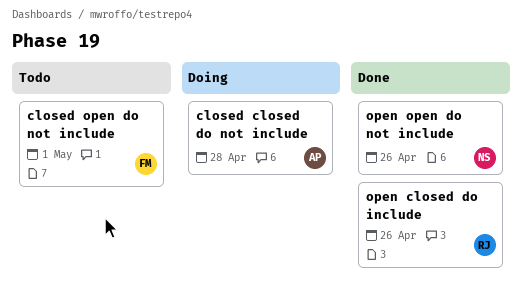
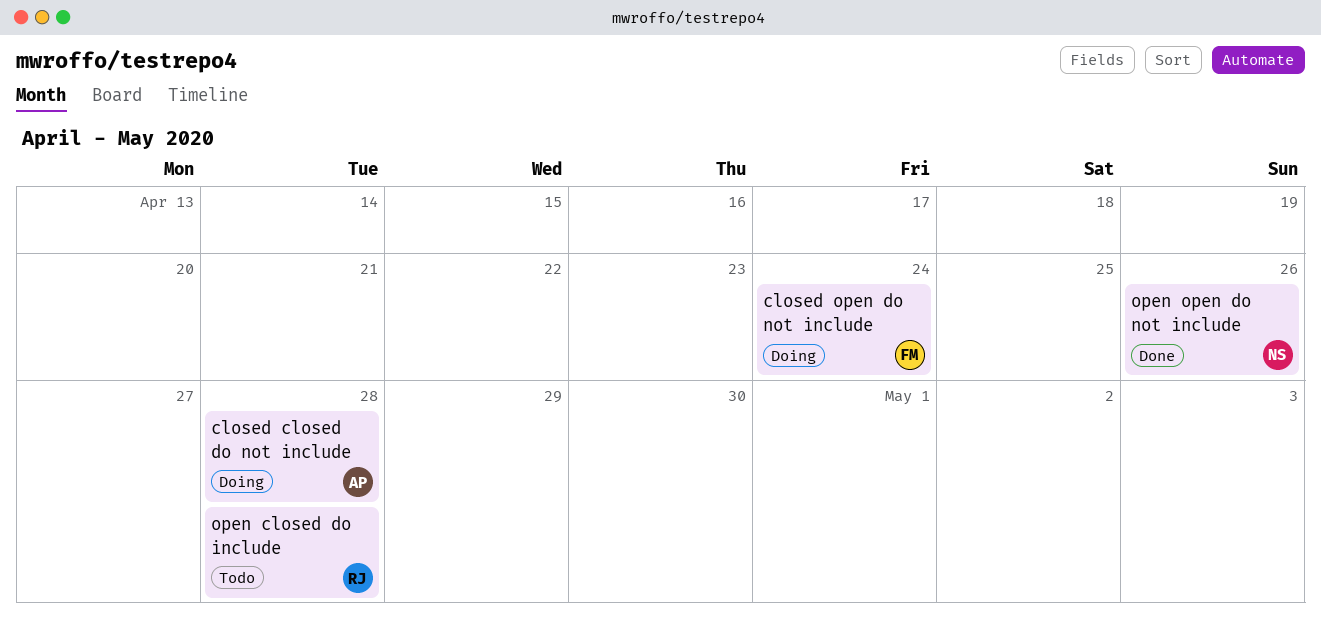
closed open do not include, status: Todo -> Doing
closed open do not include, due: May 1 -> Apr 24
open closed do include, status: Done -> Todo
open closed do include, due: Apr 26 -> Apr 28

